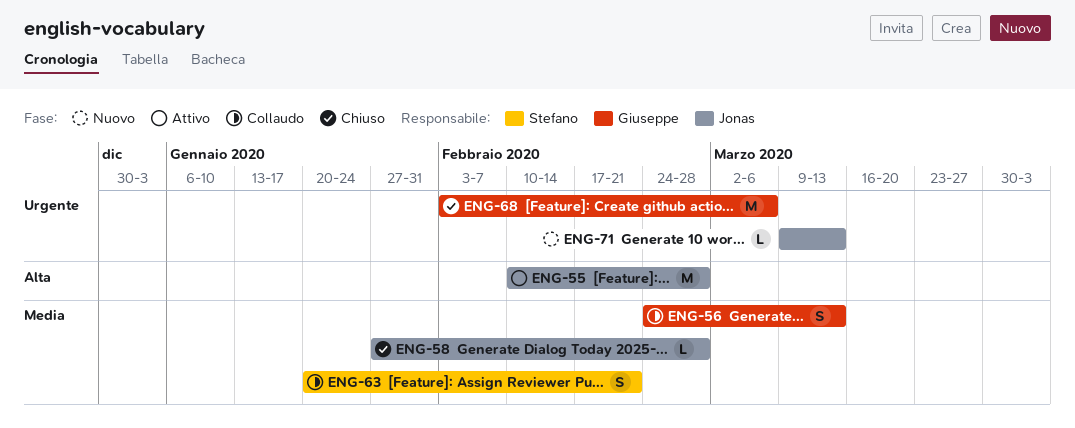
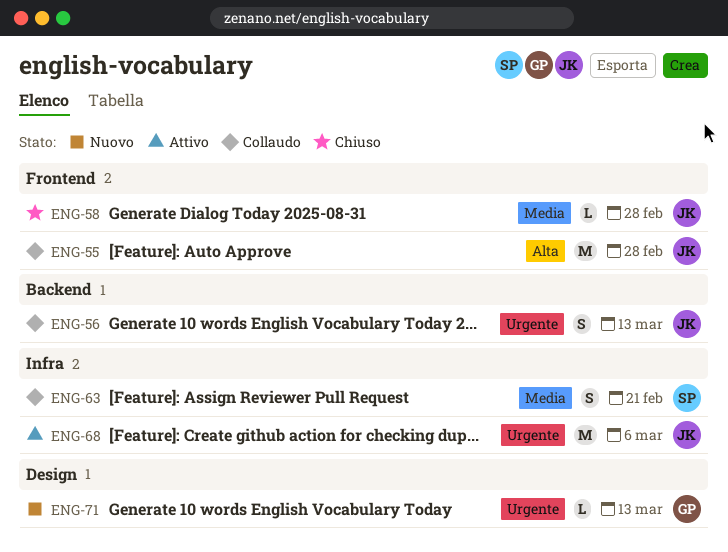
ENG-55, status: Attivo -> Collaudo
ENG-56, owner: Giuseppe -> Jonas
ENG-56, priority: Media -> Urgente
ENG-68, status: Chiuso -> Attivo
ENG-68, owner: Giuseppe -> Jonas
ENG-71, owner: Jonas -> Giuseppe

